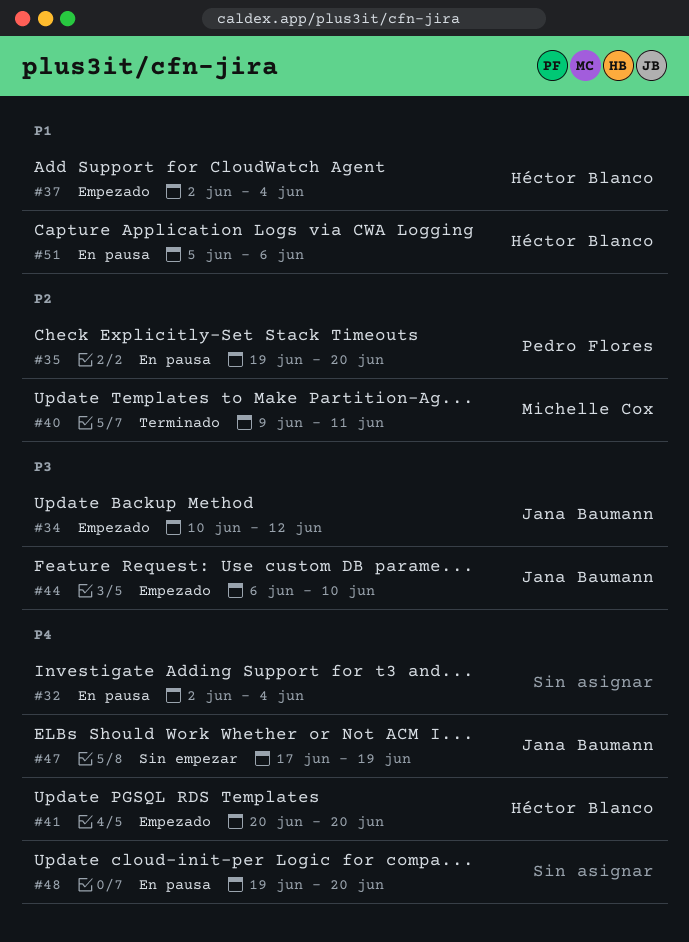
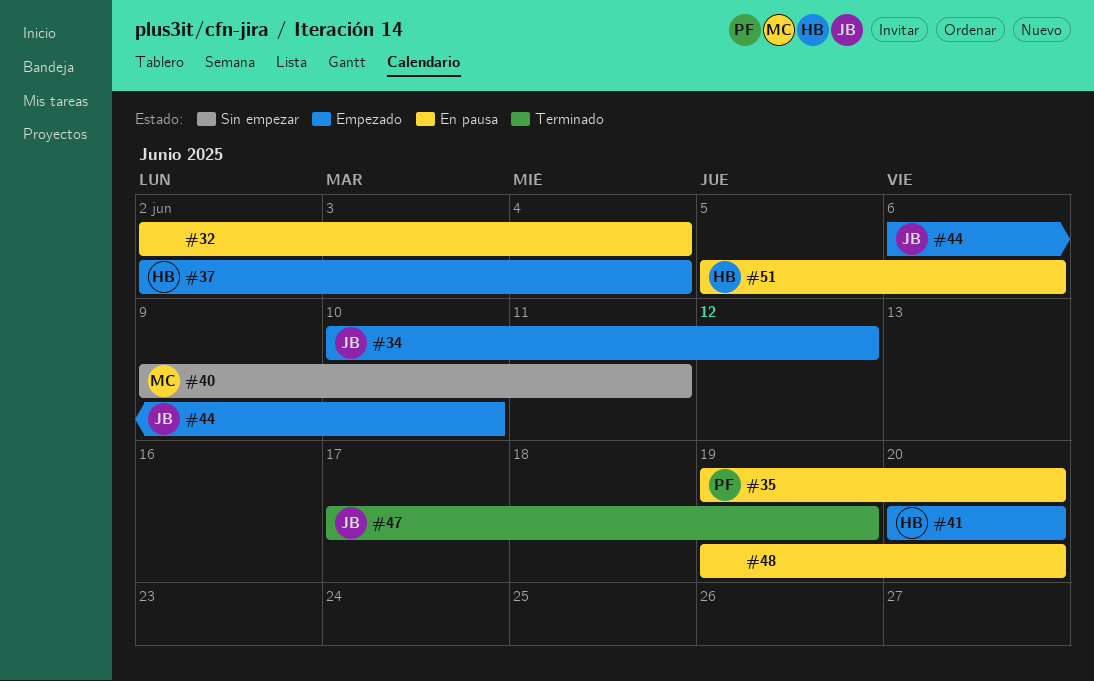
#40, status: Terminado -> Sin empezar
#47, status: Sin empezar -> Terminado

